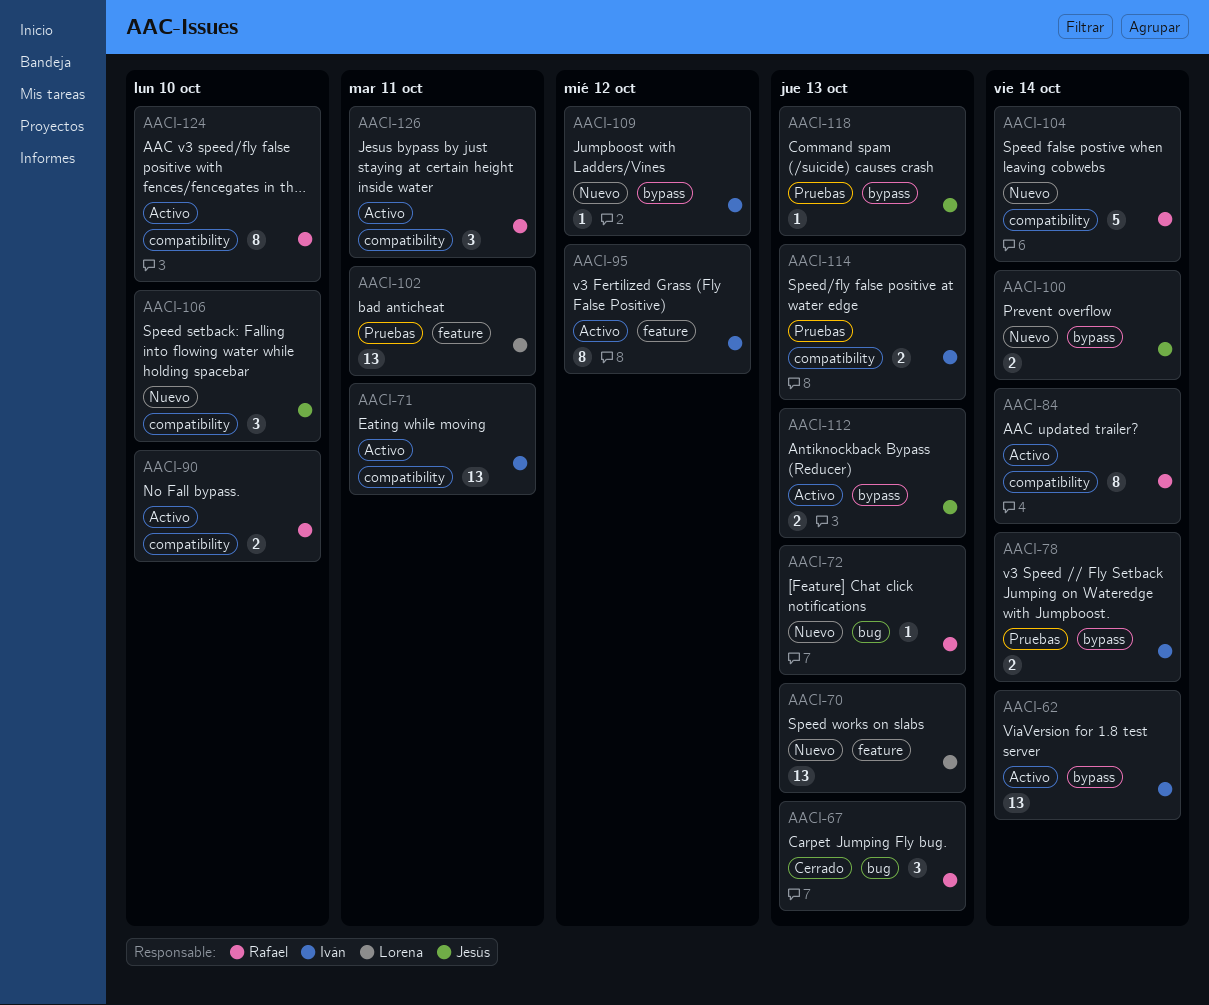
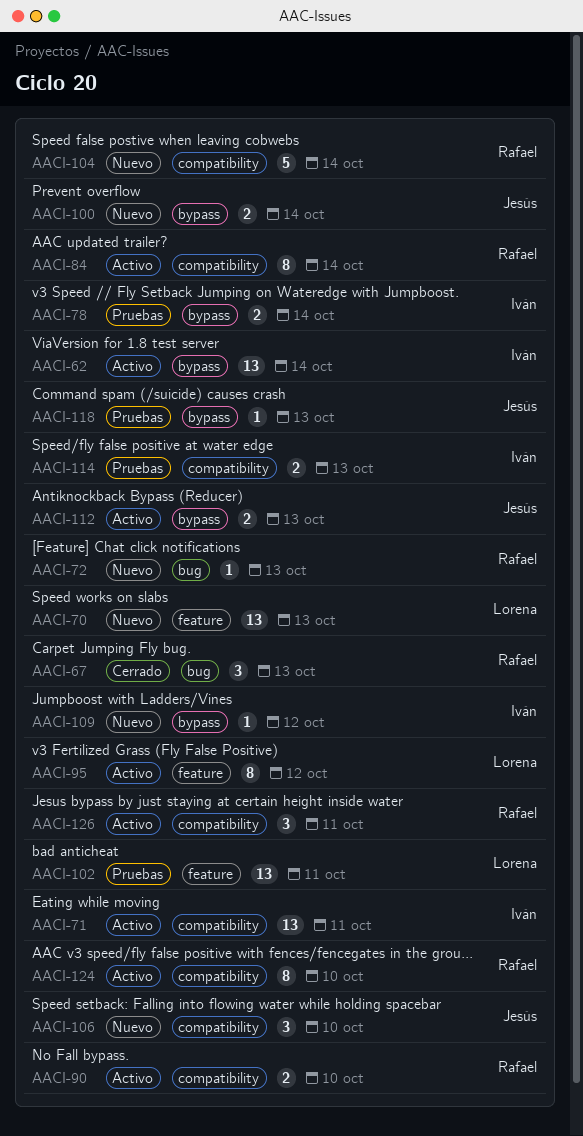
AACI-95, owner: Iván -> Lorena

